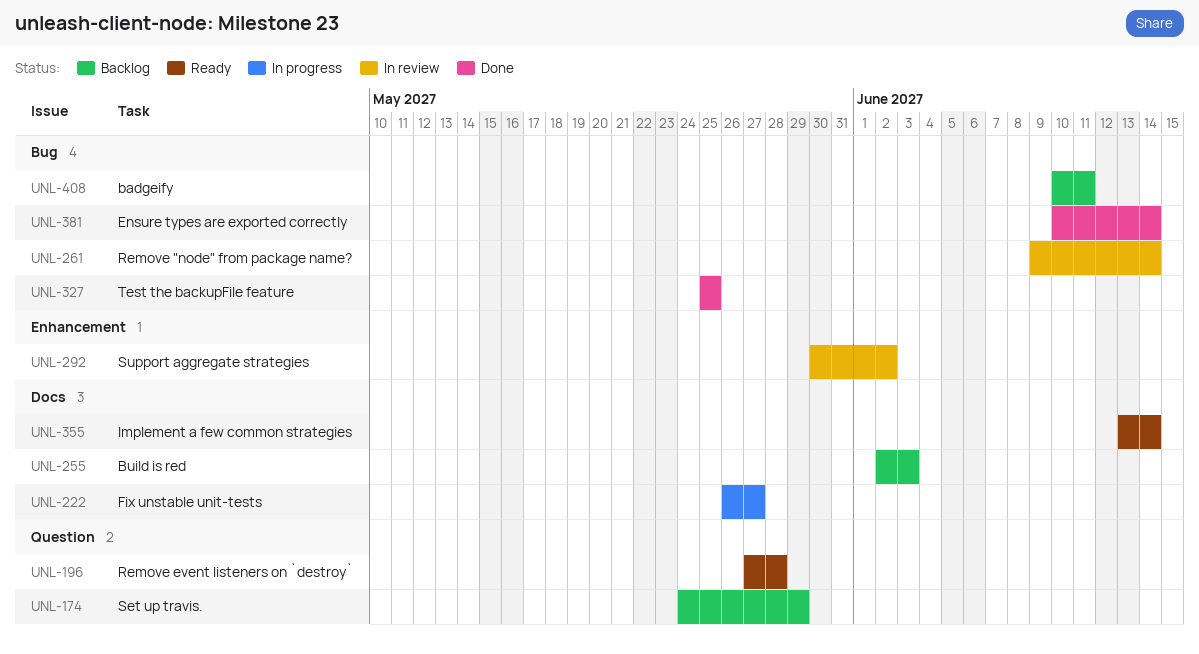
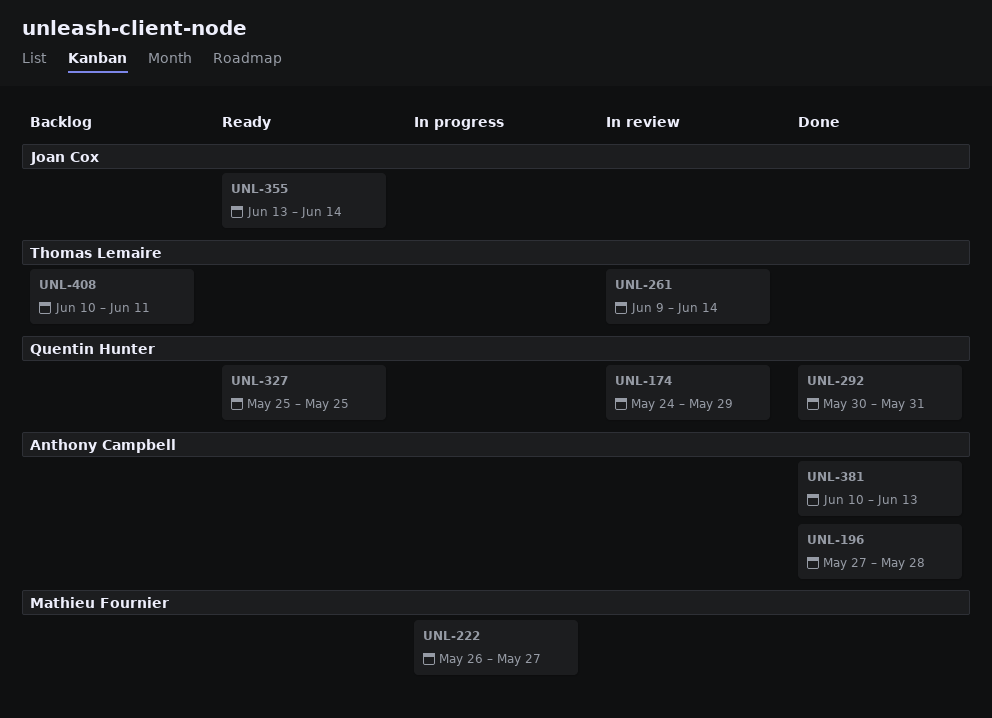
UNL-174, status: Backlog -> In review
UNL-196, status: Ready -> Done
UNL-255: present -> none
UNL-292, status: In review -> Done
UNL-292, due: Jun 2 -> May 31
UNL-327, status: Done -> Ready
UNL-381, due: Jun 14 -> Jun 13

